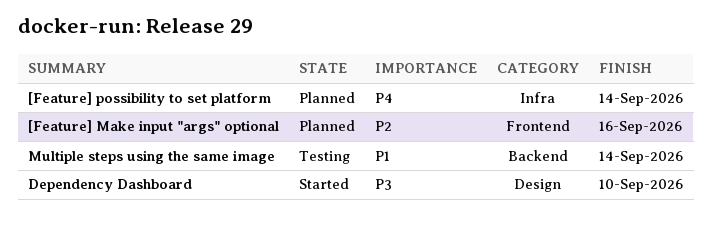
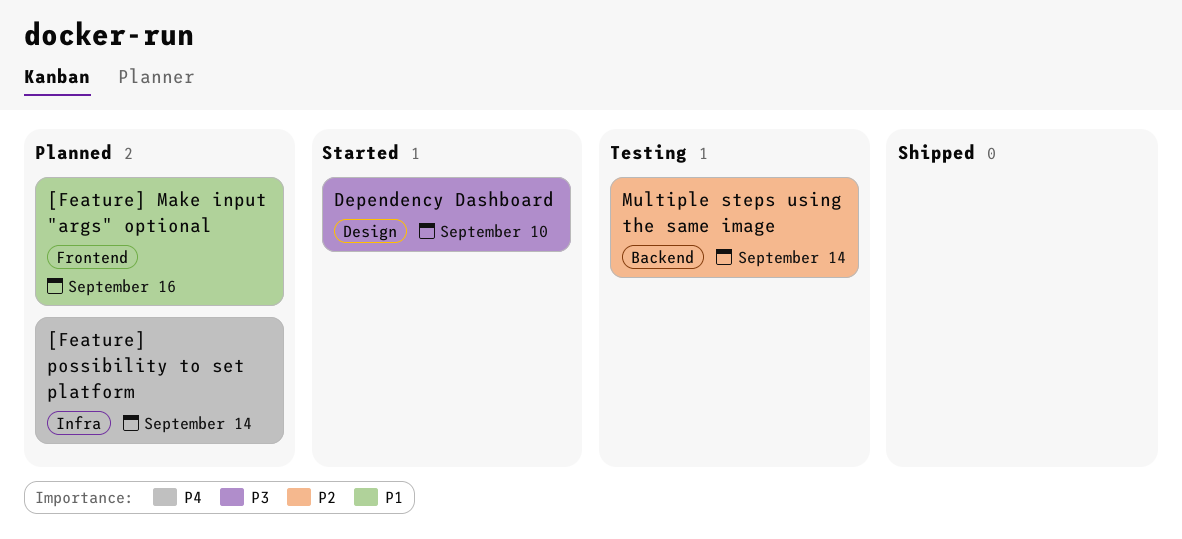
[Feature] Make input "args" optional, priority: P2 -> P1
Multiple steps using the same image, priority: P1 -> P2

